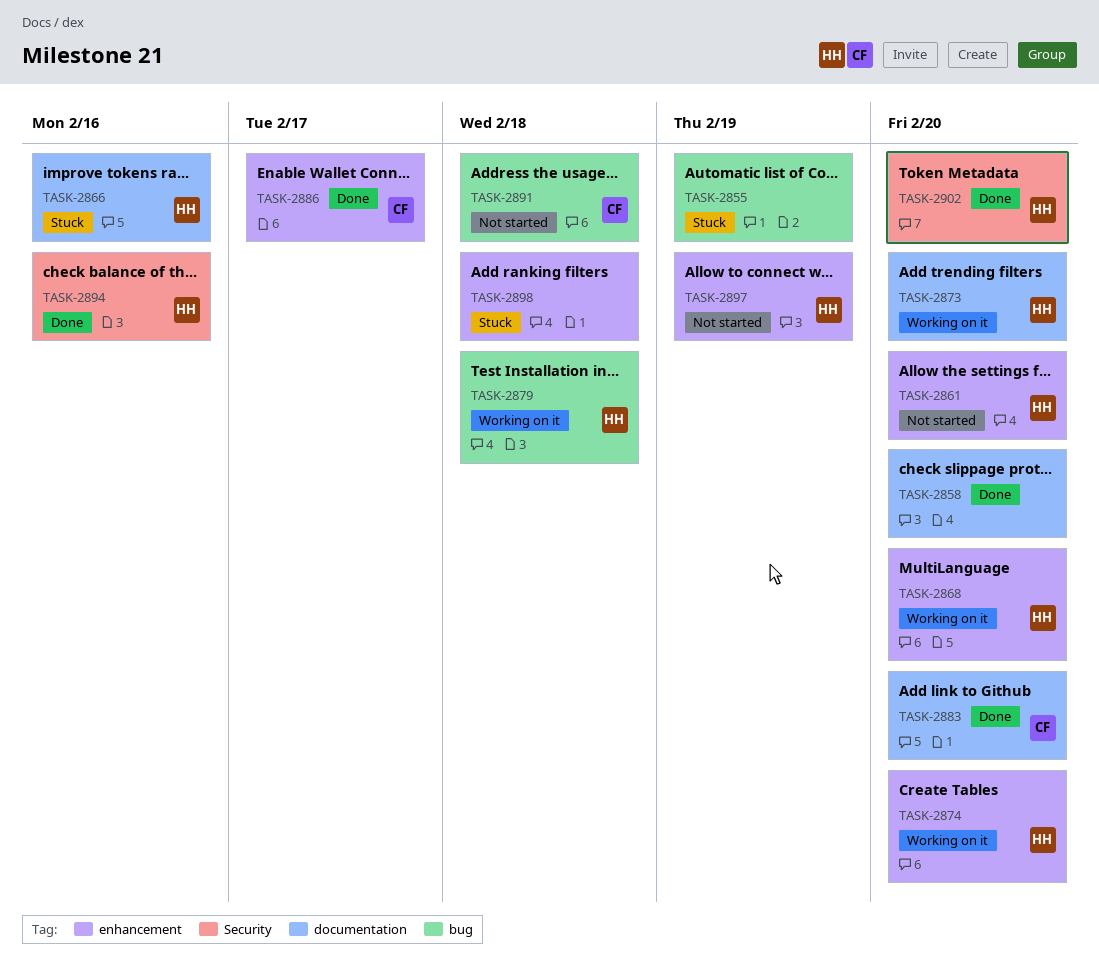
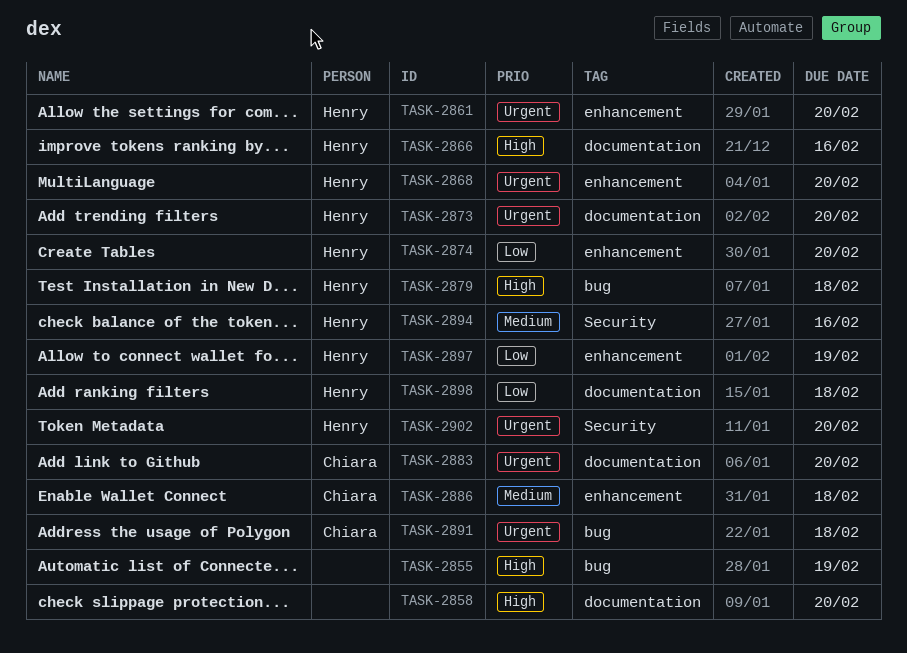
TASK-2886, due: Feb 17 -> Feb 18
TASK-2898, owner: none -> Henry
TASK-2898, label: enhancement -> documentation

